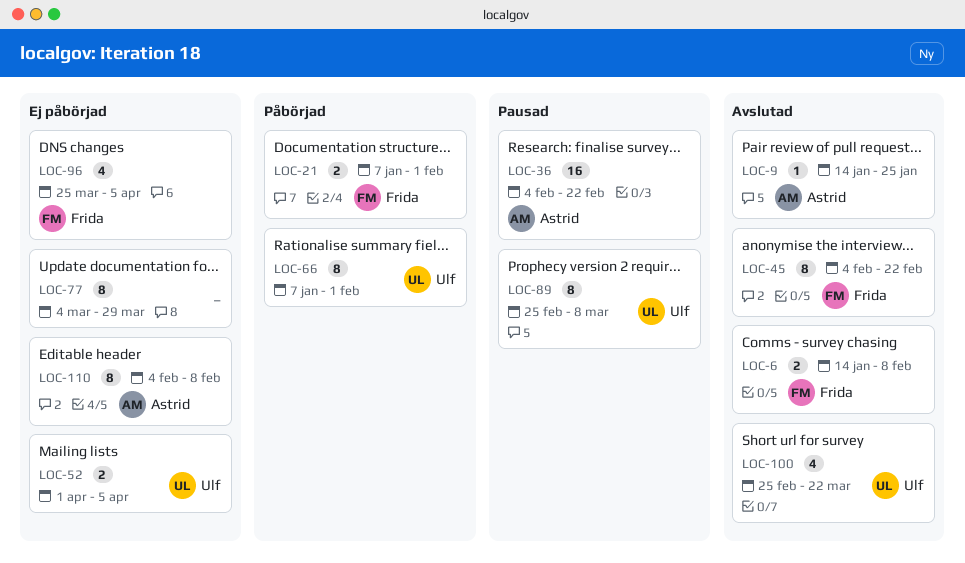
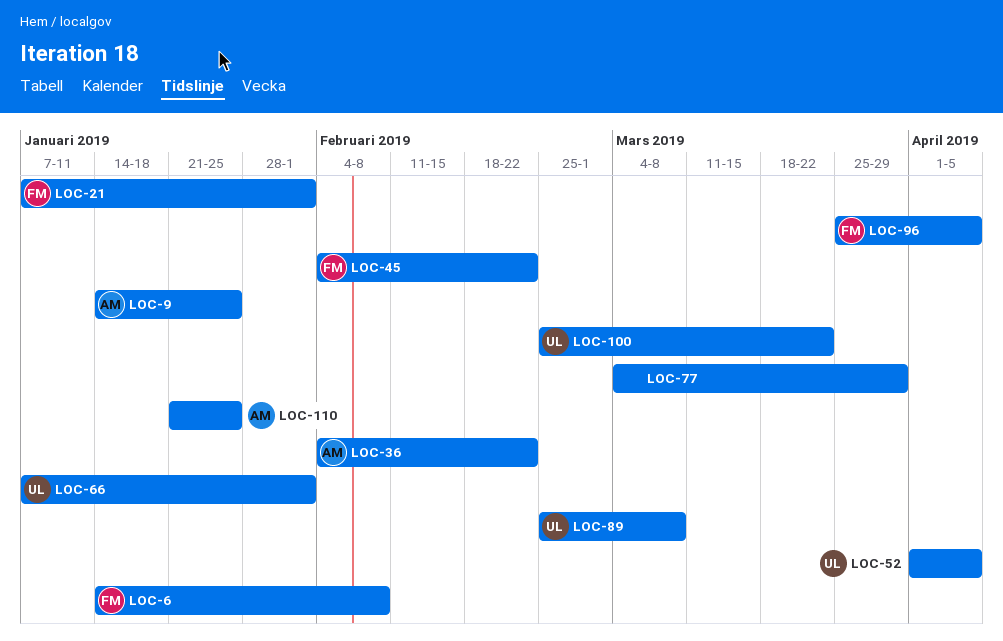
LOC-110, start: Feb 4 -> Jan 21
LOC-110, due: Feb 8 -> Jan 25

